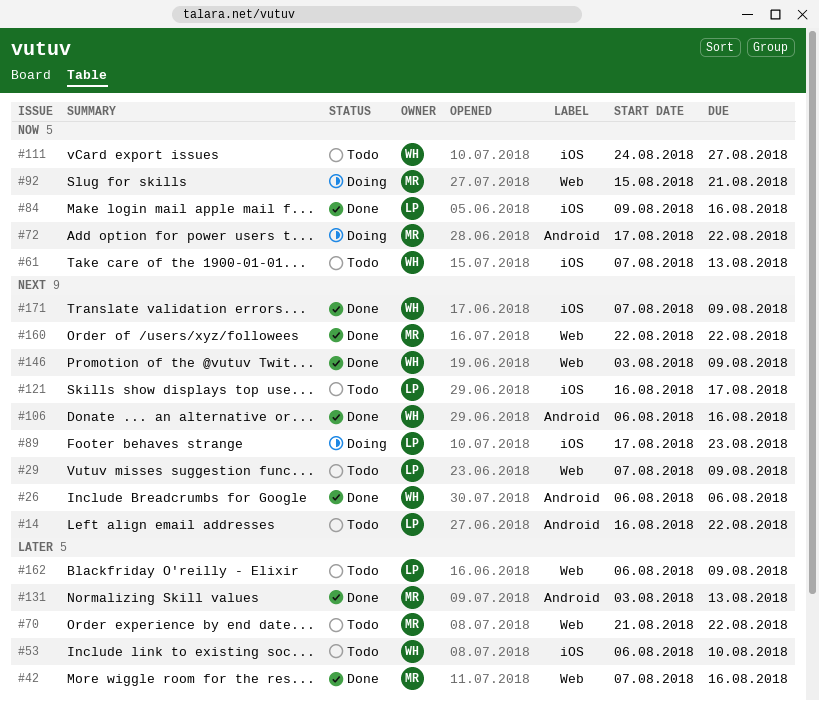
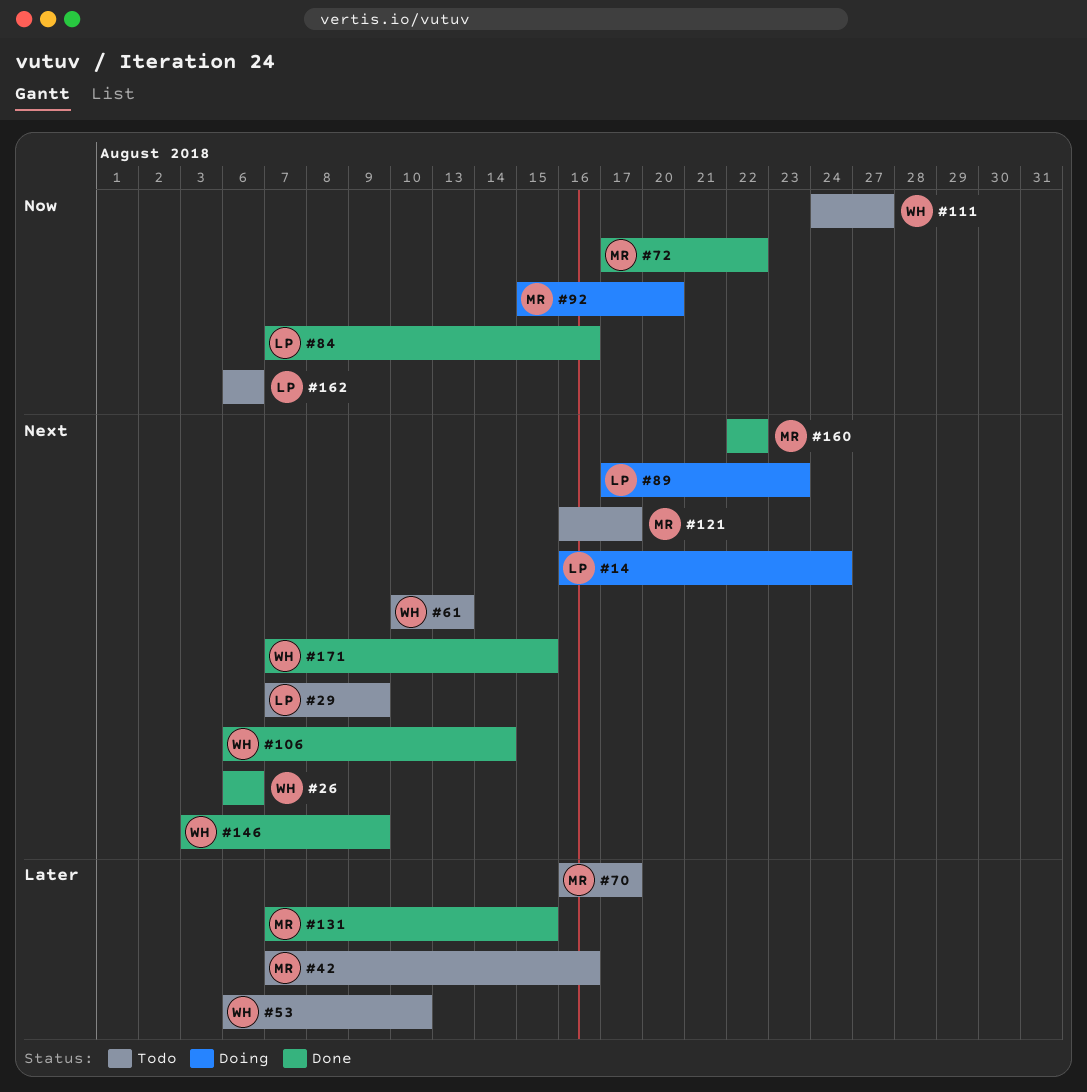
#14, status: Todo -> Doing
#14, due: Aug 22 -> Aug 24
#42, status: Done -> Todo
#61, priority: Now -> Next
#61, start: Aug 7 -> Aug 10
#70, start: Aug 21 -> Aug 16
#70, due: Aug 22 -> Aug 17
#72, status: Doing -> Done
#84, start: Aug 9 -> Aug 7
#92, due: Aug 21 -> Aug 20
#106, due: Aug 16 -> Aug 14
#121, owner: LP -> MR
#131, start: Aug 3 -> Aug 7
#131, due: Aug 13 -> Aug 15
#162, priority: Later -> Now
#162, due: Aug 9 -> Aug 6
#171, due: Aug 9 -> Aug 15

